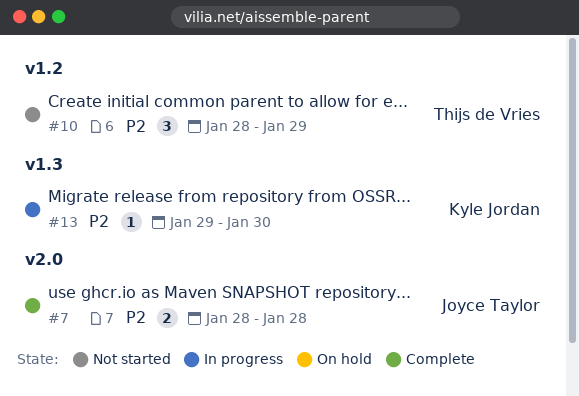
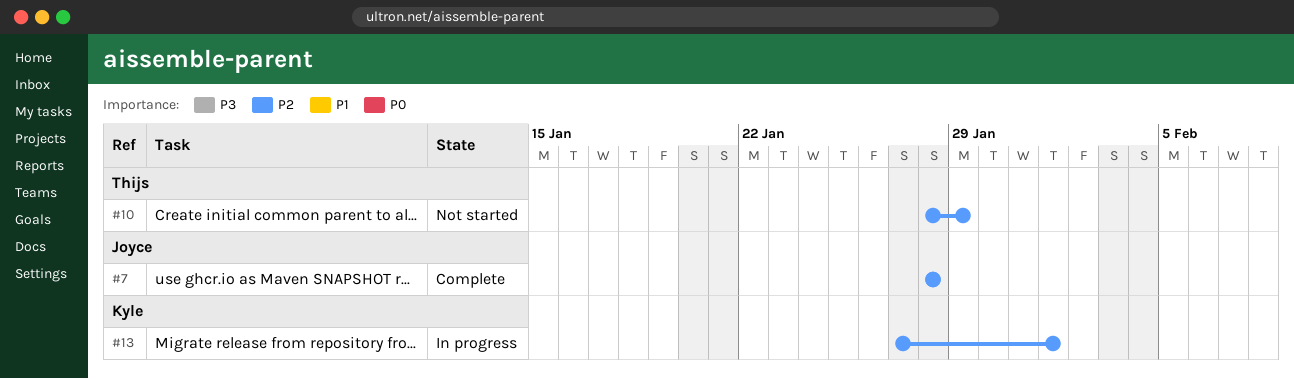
#13, start: Jan 29 -> Jan 27
#13, due: Jan 30 -> Feb 1

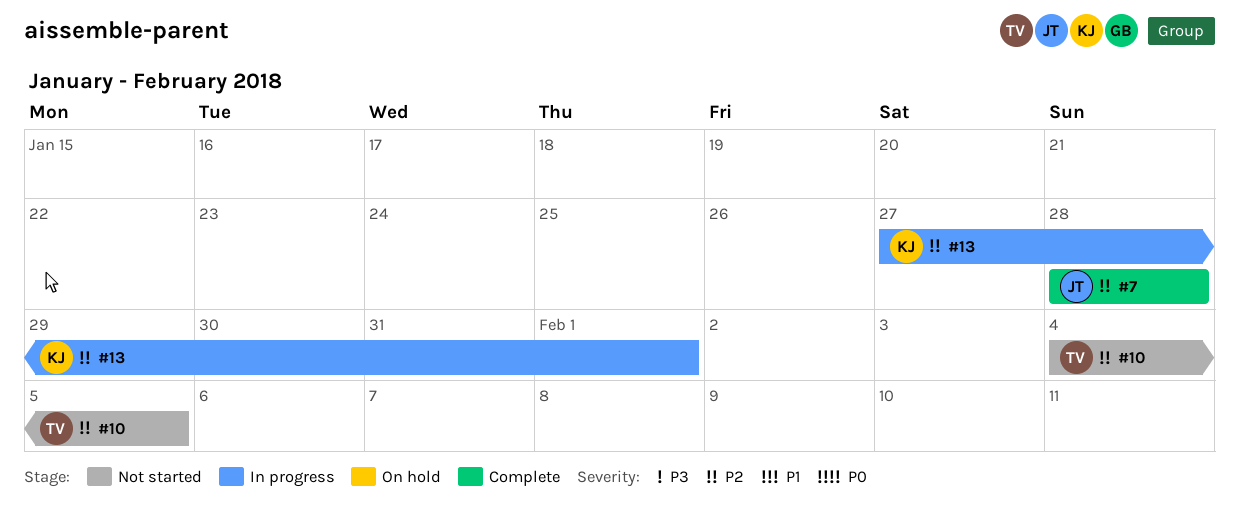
#10, start: Jan 28 -> Feb 4
#10, due: Jan 29 -> Feb 5

